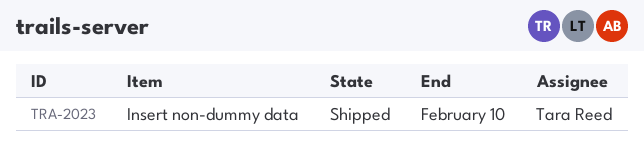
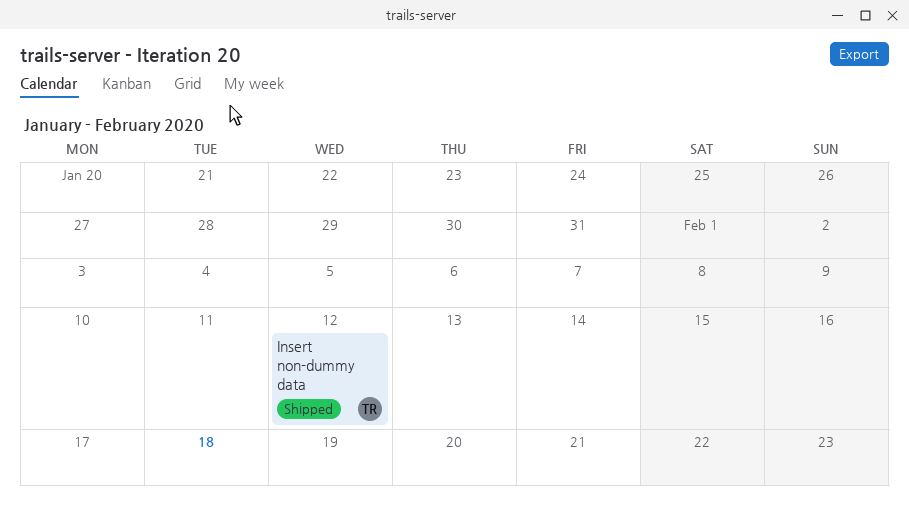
Insert non-dummy data, due: Feb 10 -> Feb 12

